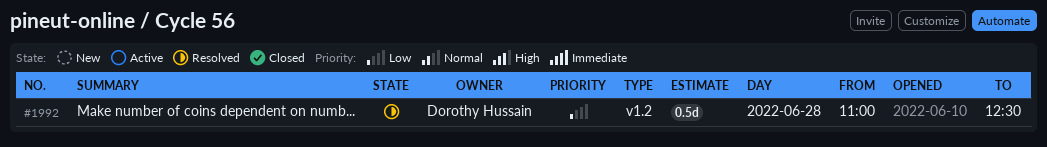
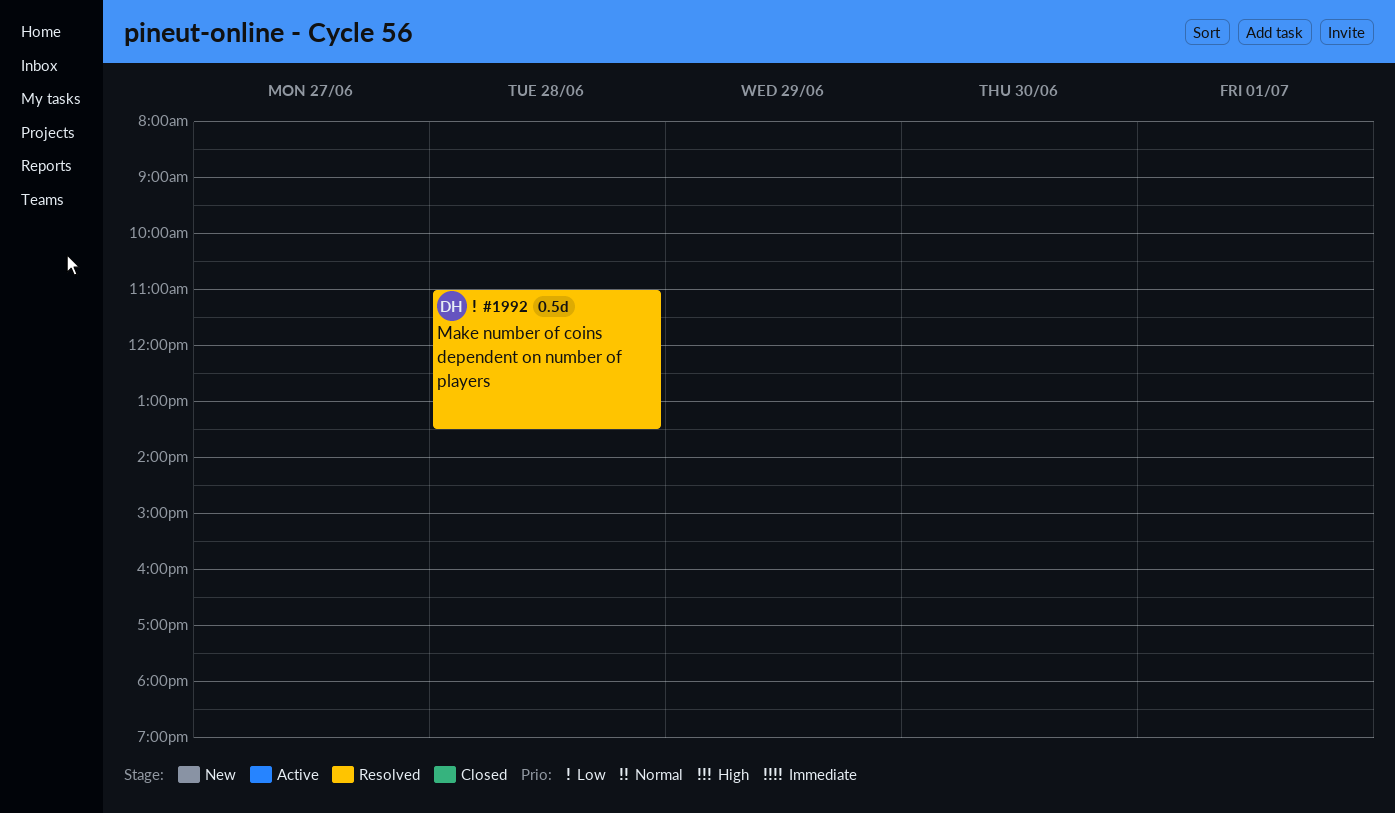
#1992, ends: 12:30 -> 13:30

